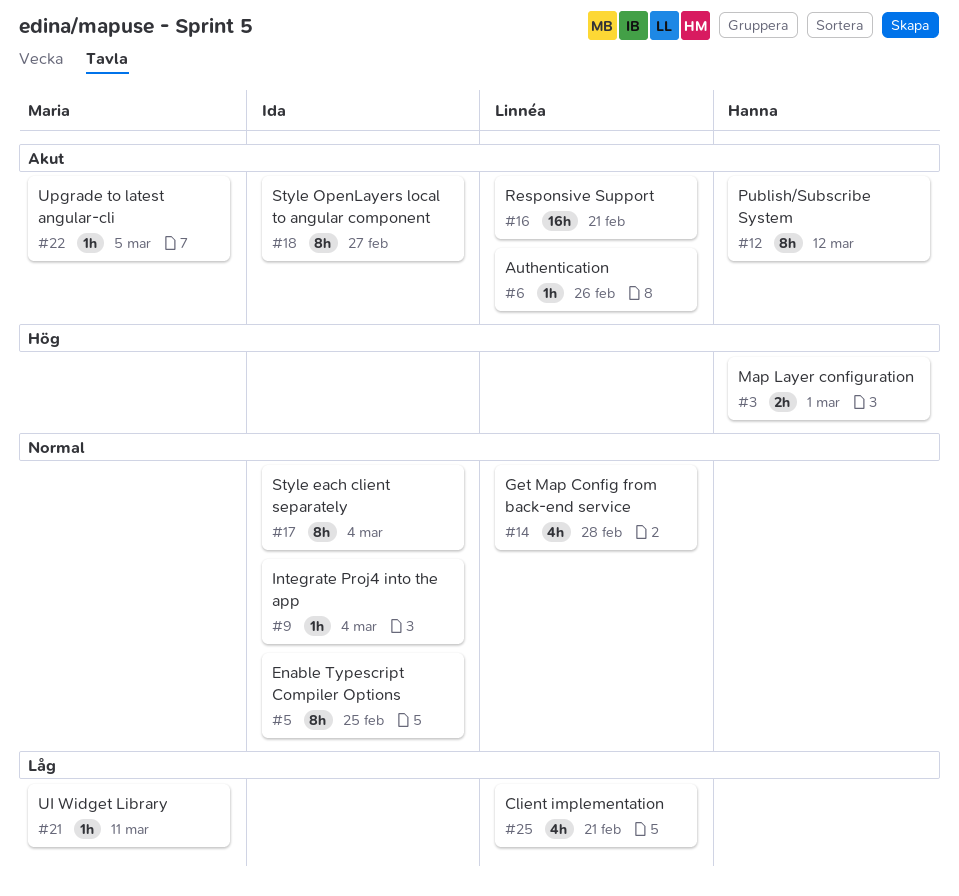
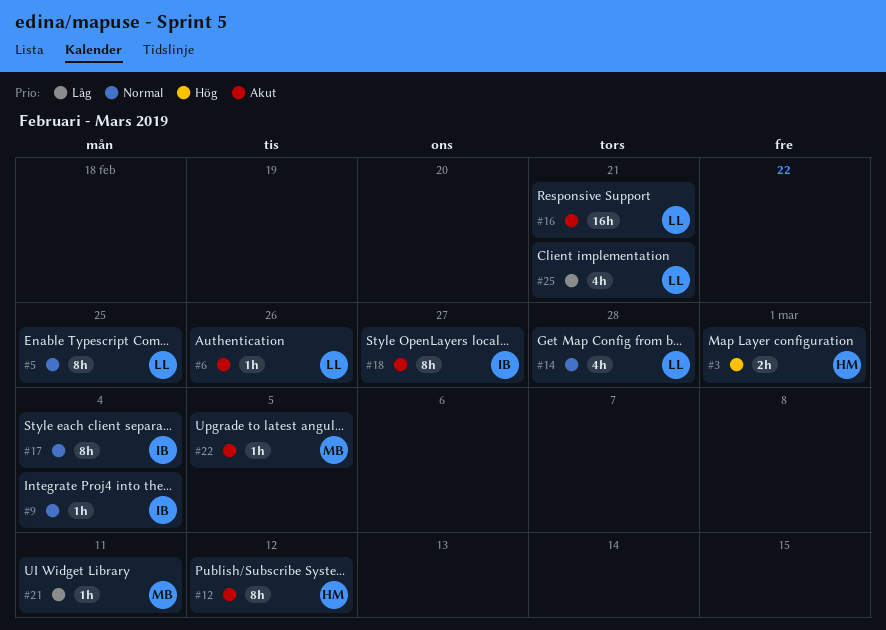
#5, owner: Ida -> Linnéa

